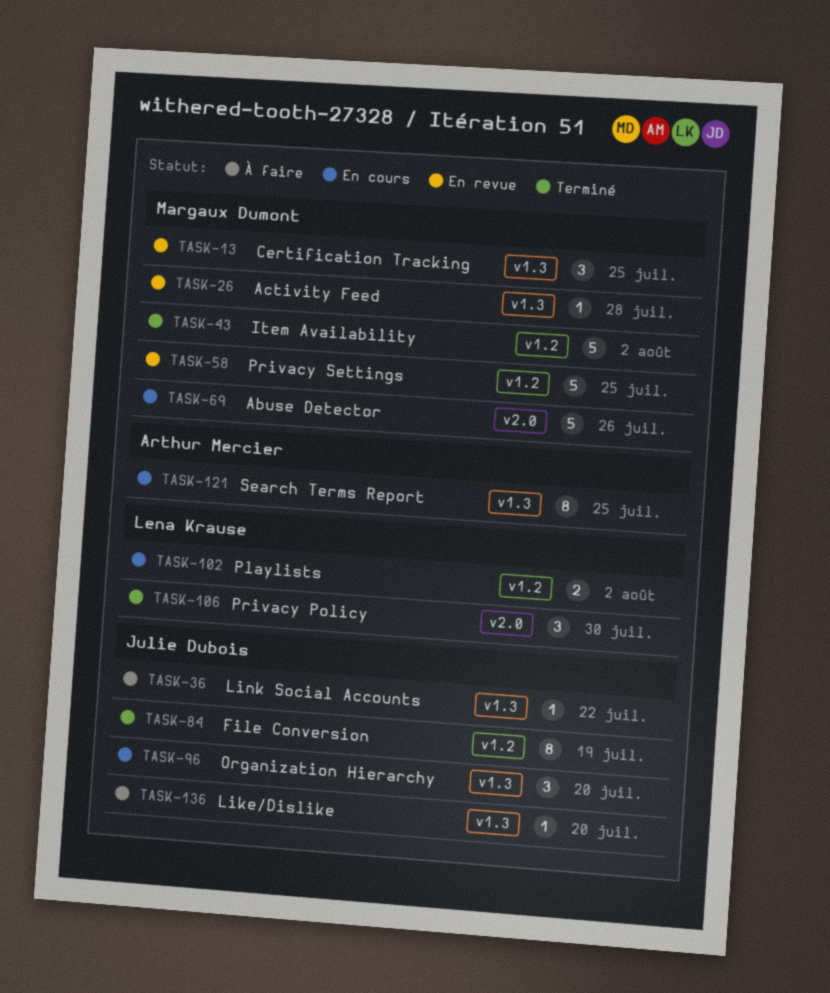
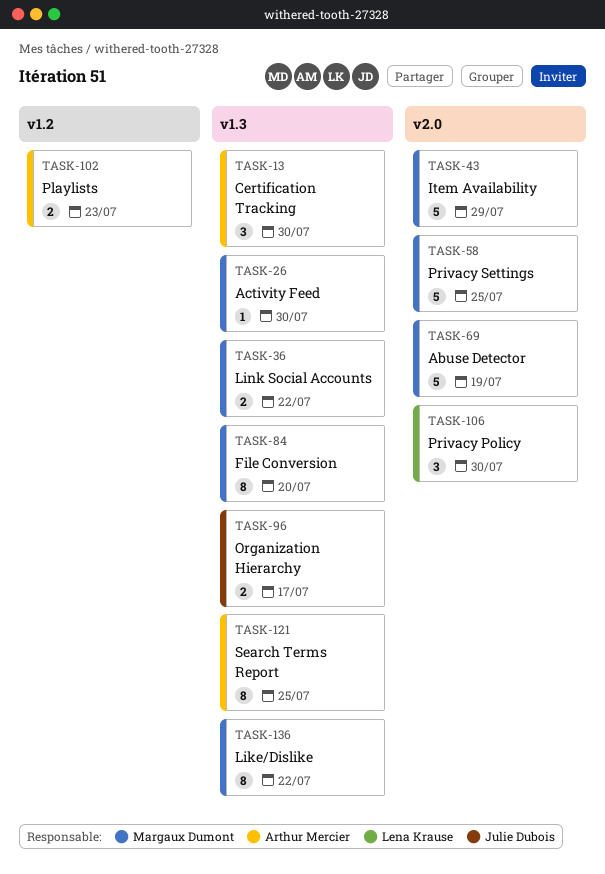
TASK-13, owner: Margaux Dumont -> Arthur Mercier
TASK-13, due: Jul 25 -> Jul 30
TASK-26, due: Jul 28 -> Jul 30
TASK-36, owner: Julie Dubois -> Margaux Dumont
TASK-36, estimate: 1 -> 2
TASK-43, label: v1.2 -> v2.0
TASK-43, due: Aug 2 -> Jul 29
TASK-58, label: v1.2 -> v2.0
TASK-69, due: Jul 26 -> Jul 19
TASK-84, owner: Julie Dubois -> Margaux Dumont
TASK-84, label: v1.2 -> v1.3
TASK-84, due: Jul 19 -> Jul 20
TASK-96, estimate: 3 -> 2
TASK-96, due: Jul 20 -> Jul 17
TASK-102, owner: Lena Krause -> Arthur Mercier
TASK-102, due: Aug 2 -> Jul 23
TASK-136, owner: Julie Dubois -> Margaux Dumont
TASK-136, estimate: 1 -> 8
TASK-136, due: Jul 20 -> Jul 22

